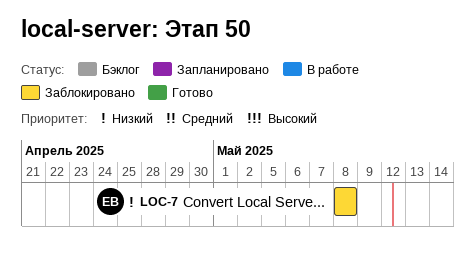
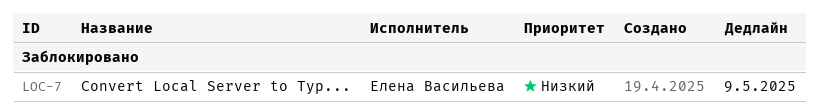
LOC-7, due: May 8 -> May 9

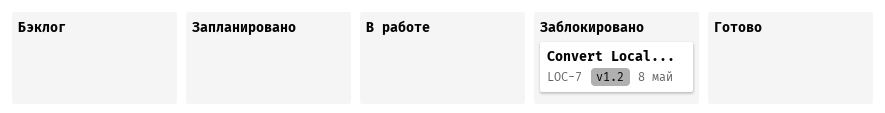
LOC-7, due: May 9 -> May 8

